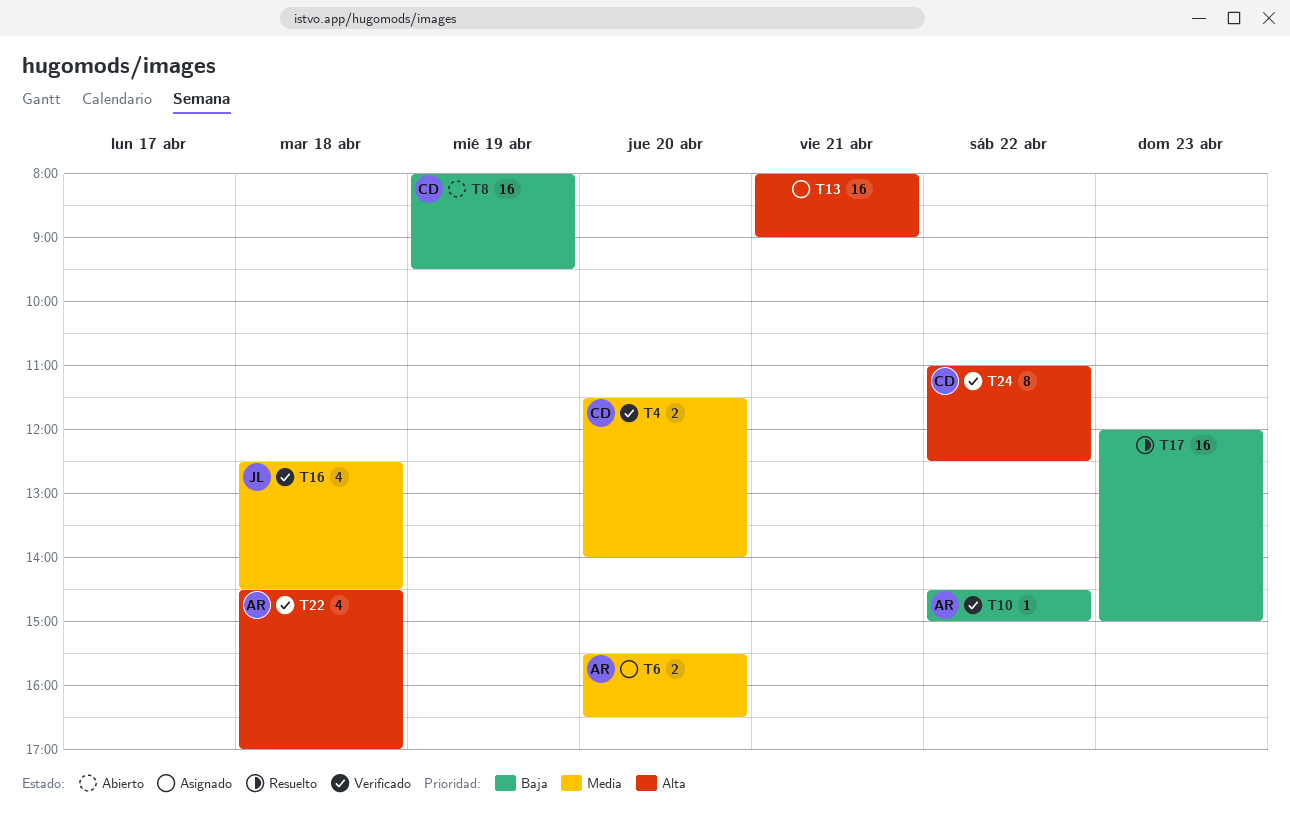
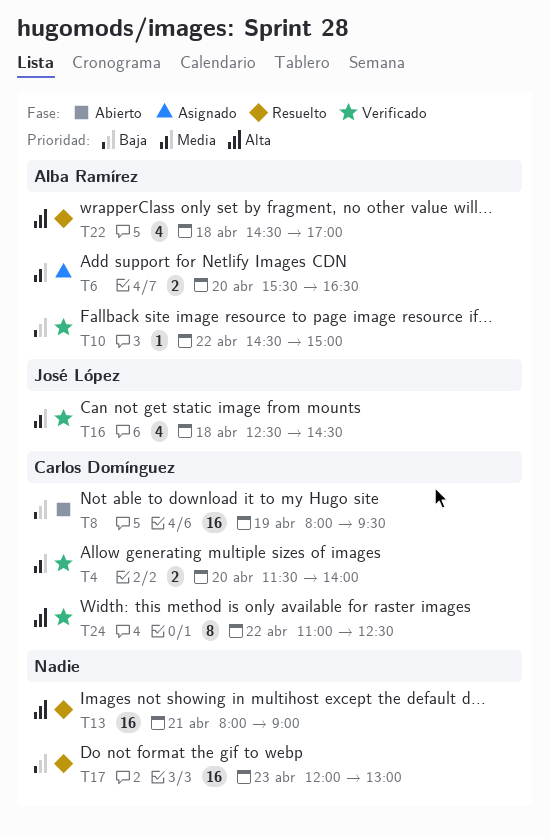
T13, status: Asignado -> Resuelto
T17, ends: 15:00 -> 13:00
T22, status: Verificado -> Resuelto

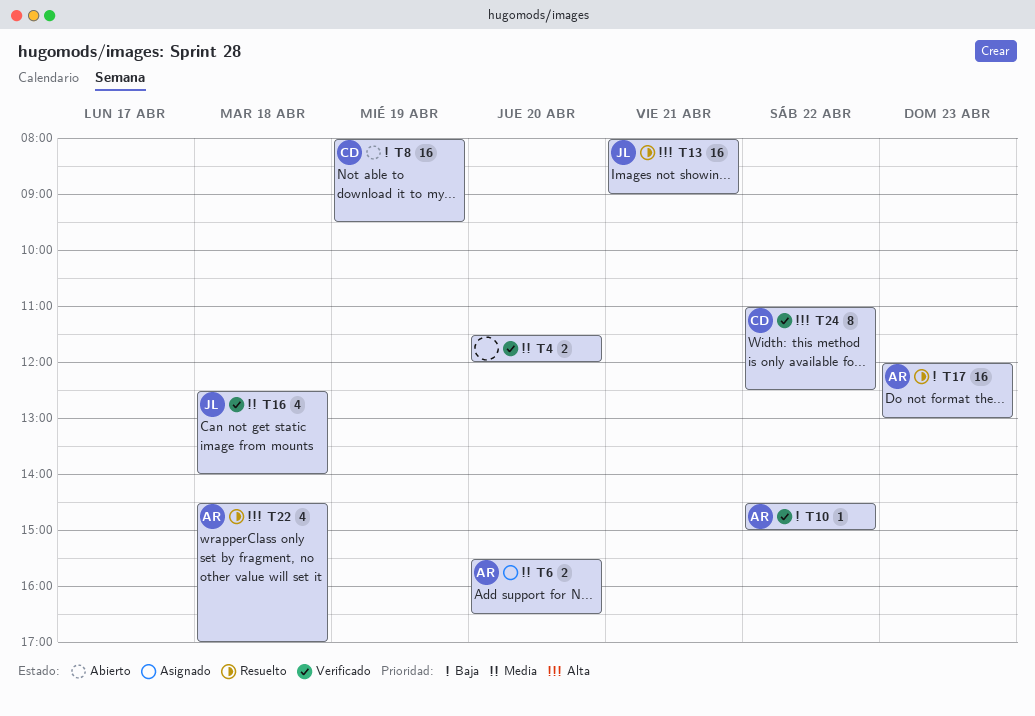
T4, owner: Carlos Domínguez -> none
T4, ends: 14:00 -> 12:00
T13, owner: none -> José López
T16, ends: 14:30 -> 14:00
T17, owner: none -> Alba Ramírez

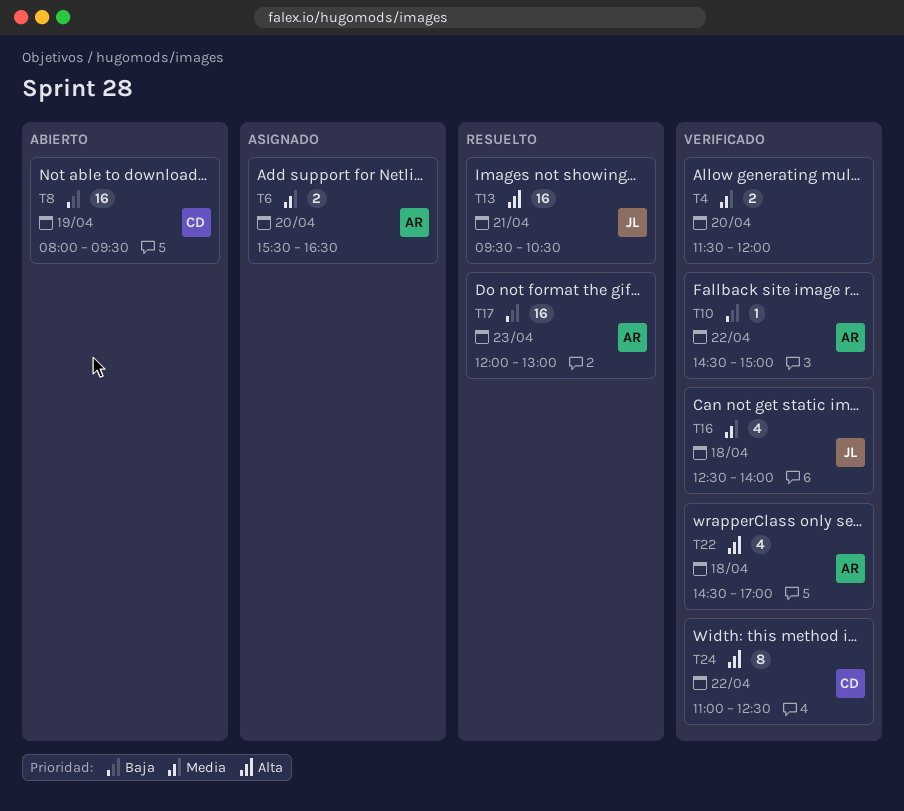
T13, begins: 08:00 -> 09:30
T13, ends: 09:00 -> 10:30
T22, status: Resuelto -> Verificado

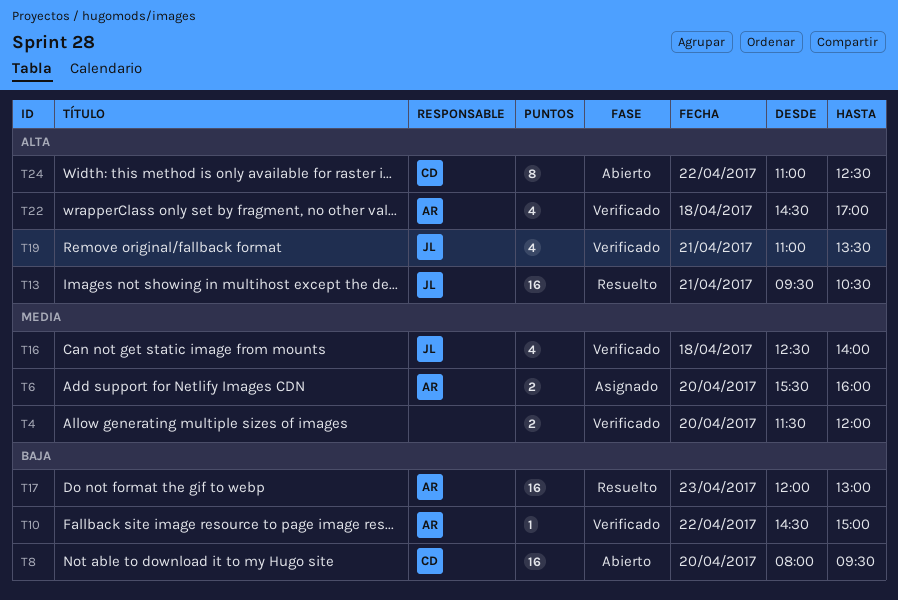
T6, ends: 16:30 -> 16:00
T8, day: Apr 19 -> Apr 20
T19: none -> present
T24, status: Verificado -> Abierto

